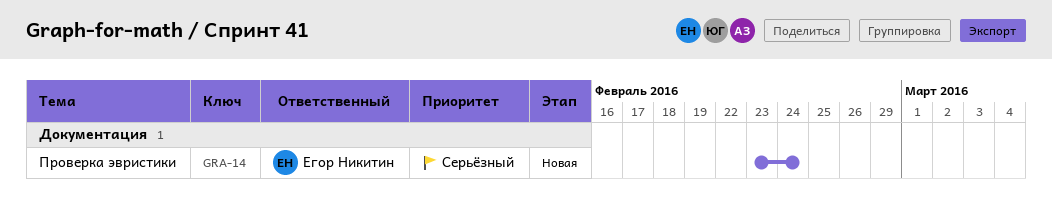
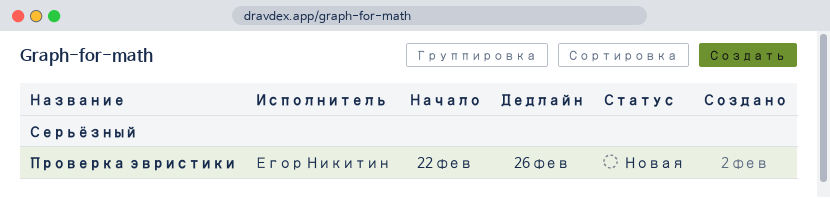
Проверка эвристики, start: Feb 23 -> Feb 22
Проверка эвристики, due: Feb 24 -> Feb 26

